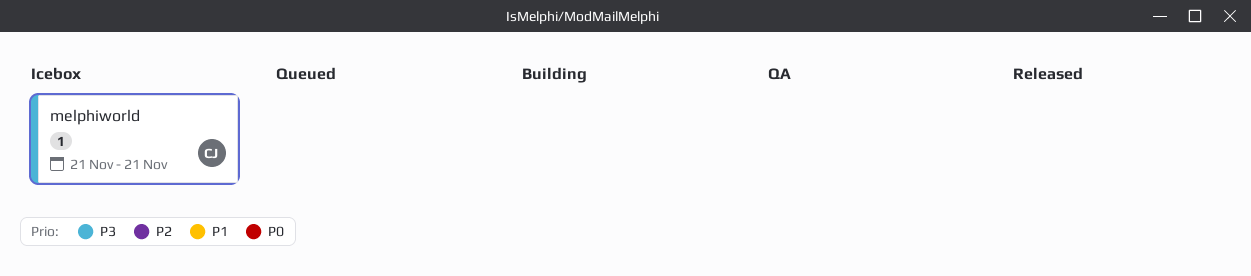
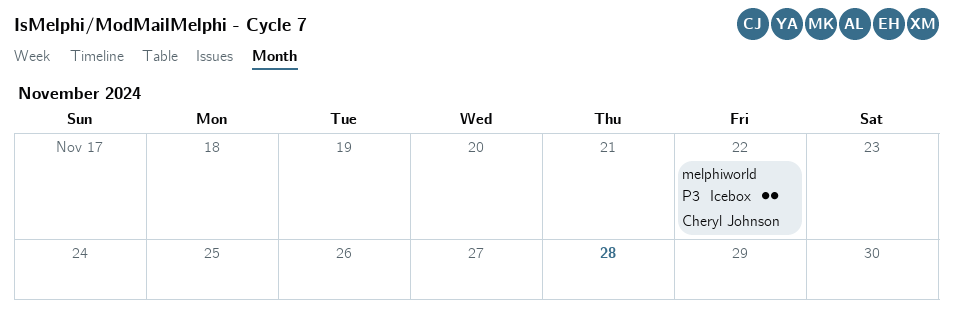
melphiworld, estimate: 1 -> 2
melphiworld, due: Nov 21 -> Nov 22

